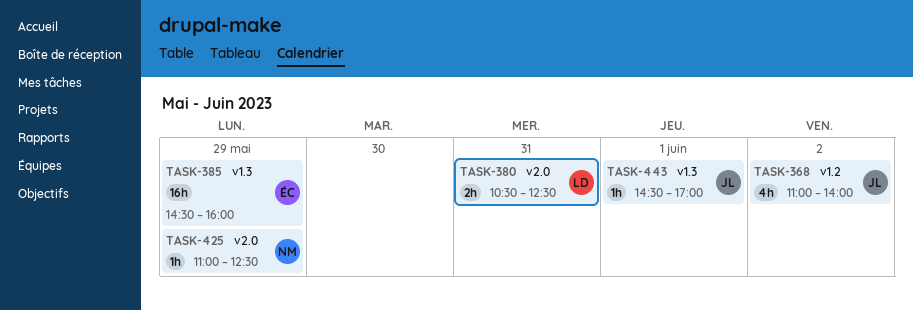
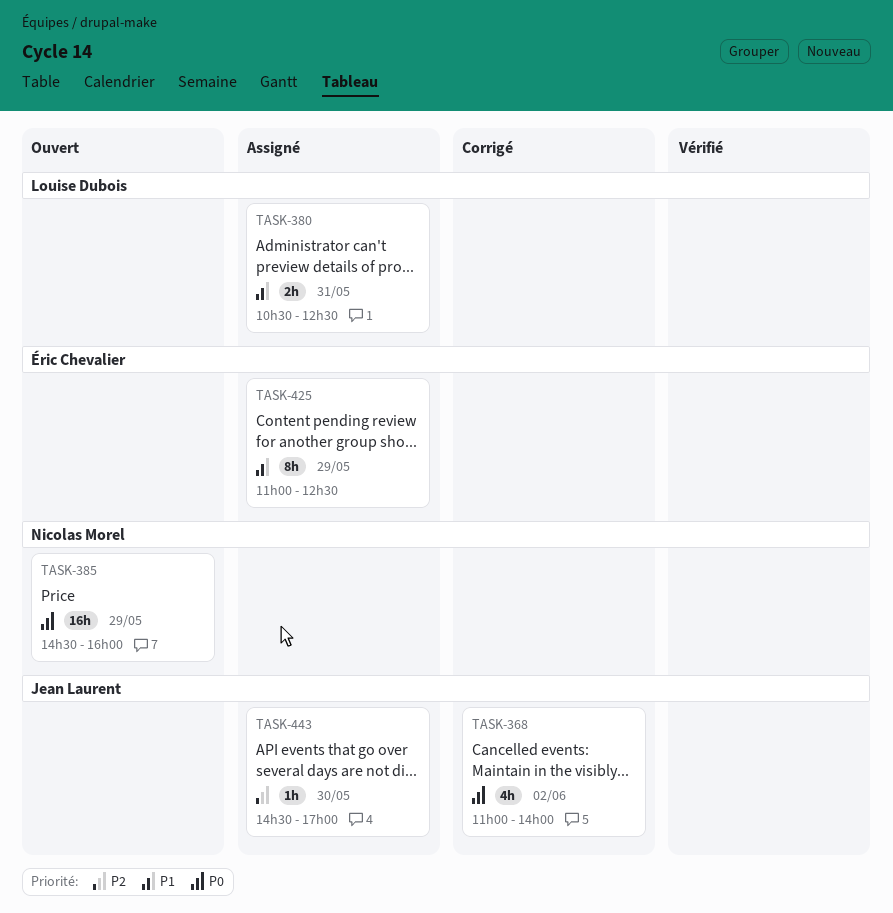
TASK-385, owner: Éric Chevalier -> Nicolas Morel
TASK-425, owner: Nicolas Morel -> Éric Chevalier
TASK-425, estimate: 1h -> 8h
TASK-443, day: Jun 1 -> May 30

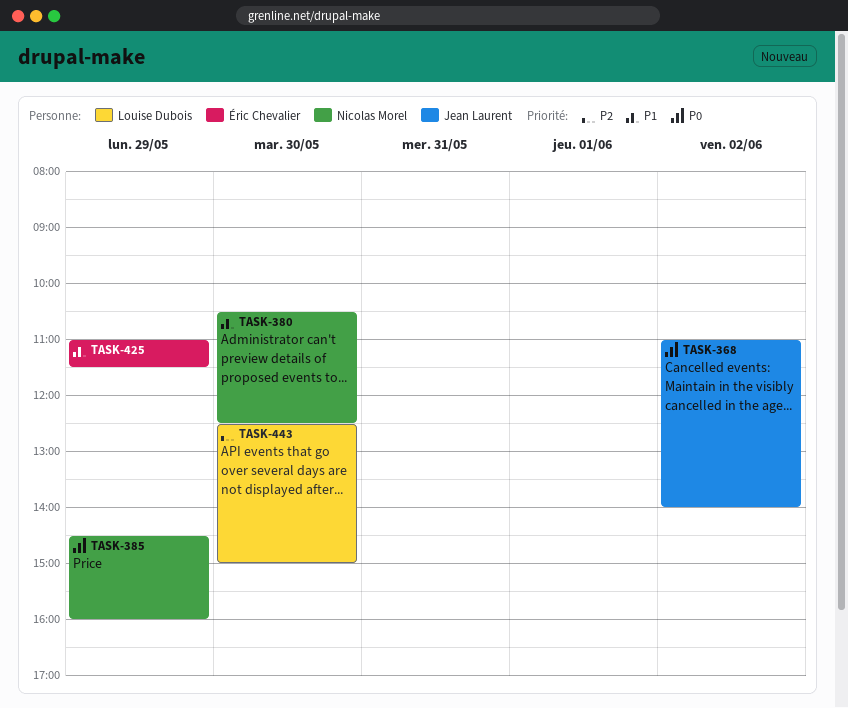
TASK-380, owner: Louise Dubois -> Nicolas Morel
TASK-380, day: May 31 -> May 30
TASK-425, ends: 12:30 -> 11:30
TASK-443, owner: Jean Laurent -> Louise Dubois
TASK-443, begins: 14:30 -> 12:30
TASK-443, ends: 17:00 -> 15:00

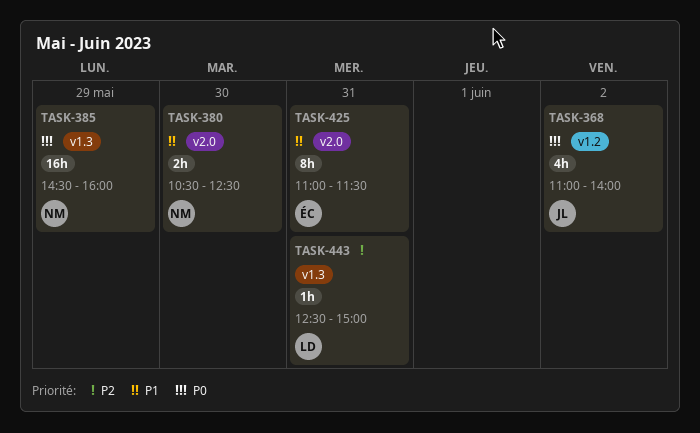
TASK-425, day: May 29 -> May 31
TASK-443, day: May 30 -> May 31

